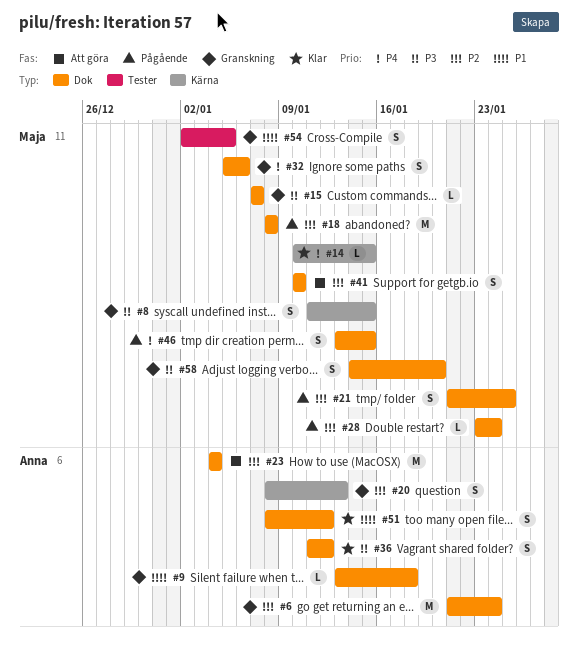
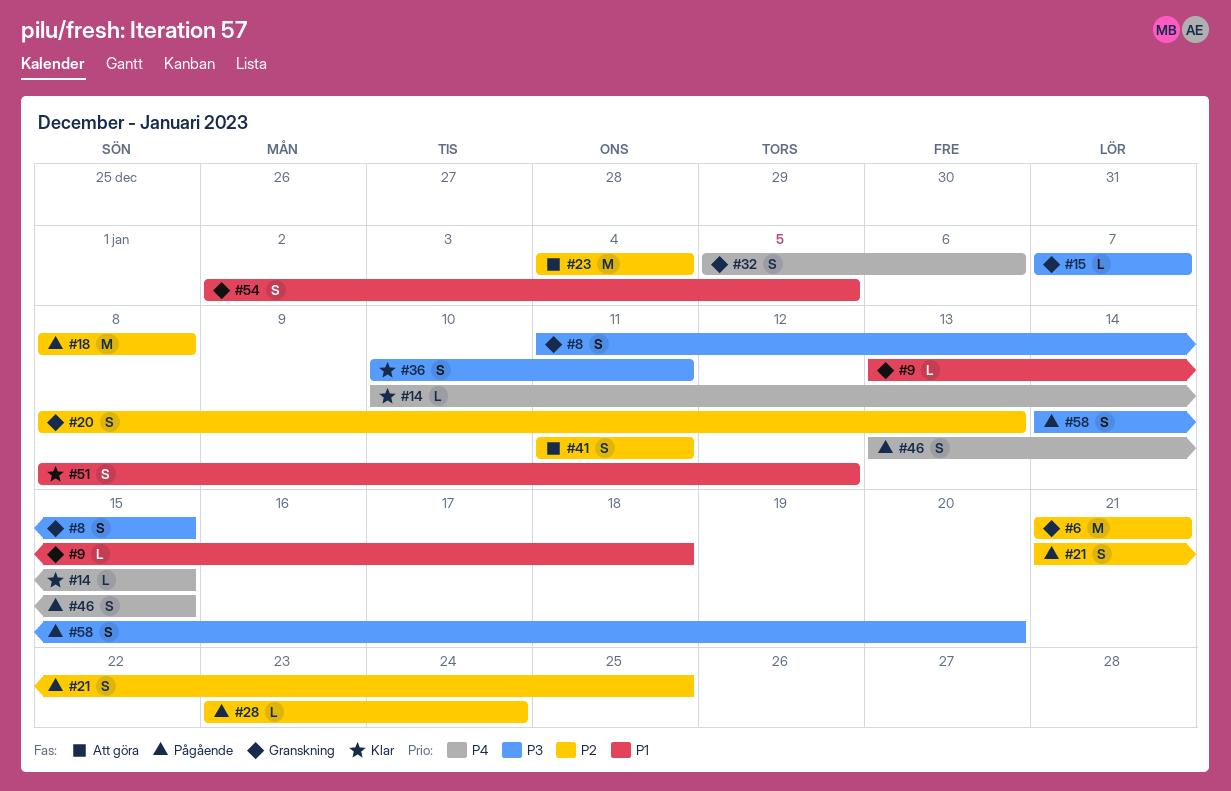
#6, due: Jan 24 -> Jan 21
#36, start: Jan 11 -> Jan 10
#36, due: Jan 12 -> Jan 11
#41, start: Jan 10 -> Jan 11
#41, due: Jan 10 -> Jan 11
#58, status: Granskning -> Pågående

